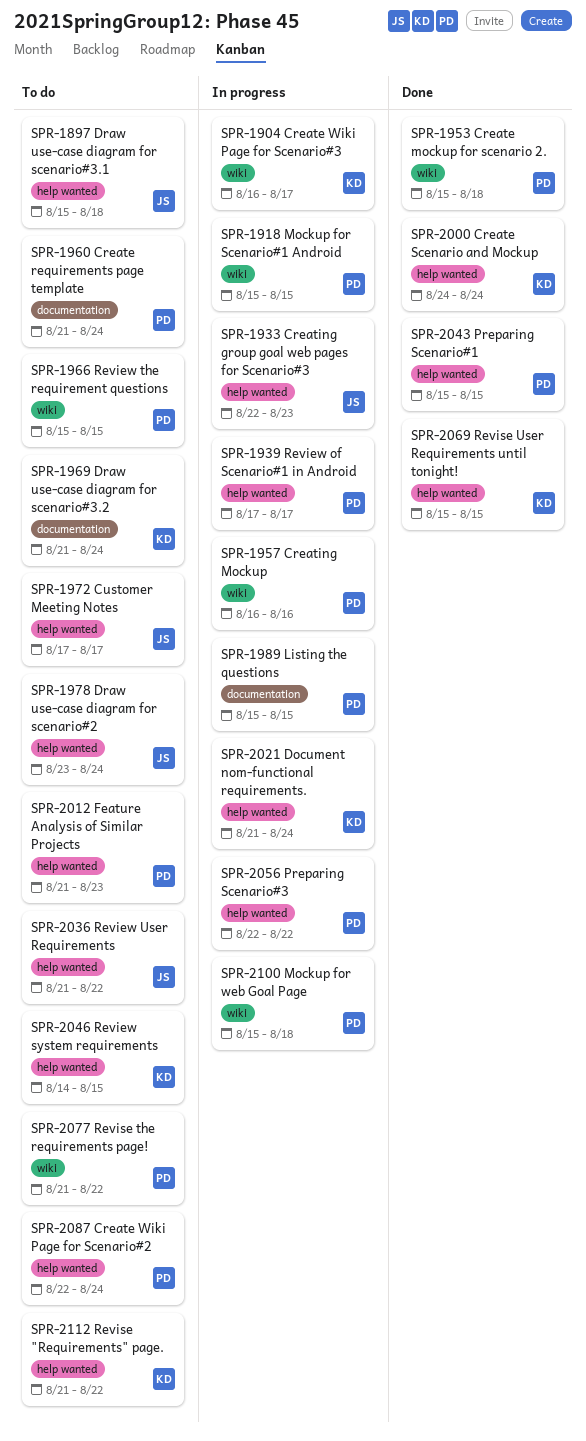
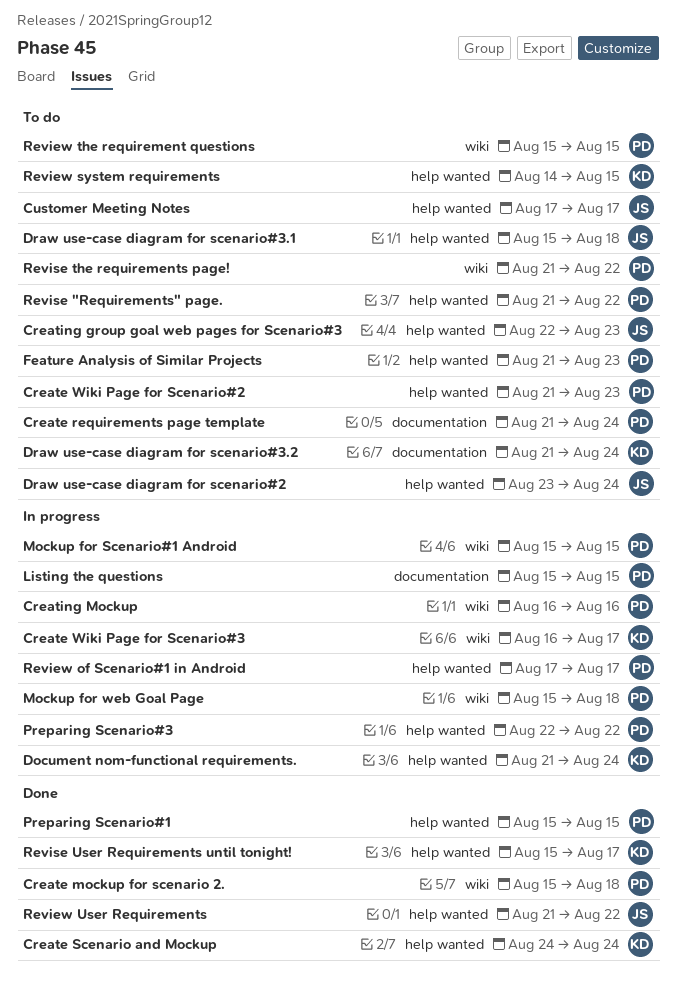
Create Wiki Page for Scenario#2, start: Aug 22 -> Aug 21
Create Wiki Page for Scenario#2, due: Aug 24 -> Aug 23
Creating group goal web pages for Scenario#3, status: In progress -> To do
Review User Requirements, status: To do -> Done
Revise "Requirements" page., owner: KD -> PD
Revise User Requirements until tonight!, due: Aug 15 -> Aug 17

